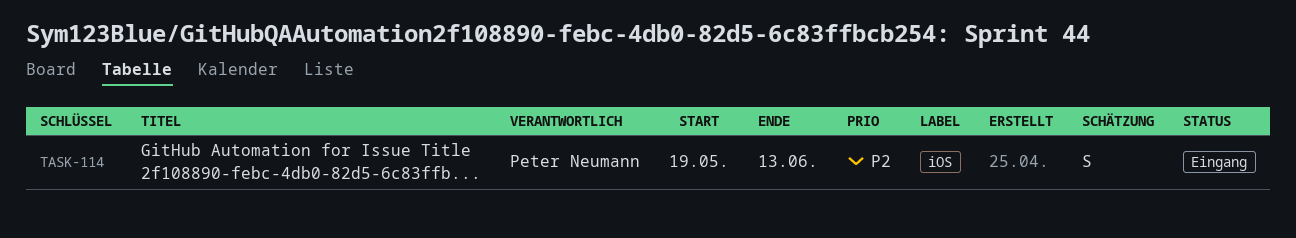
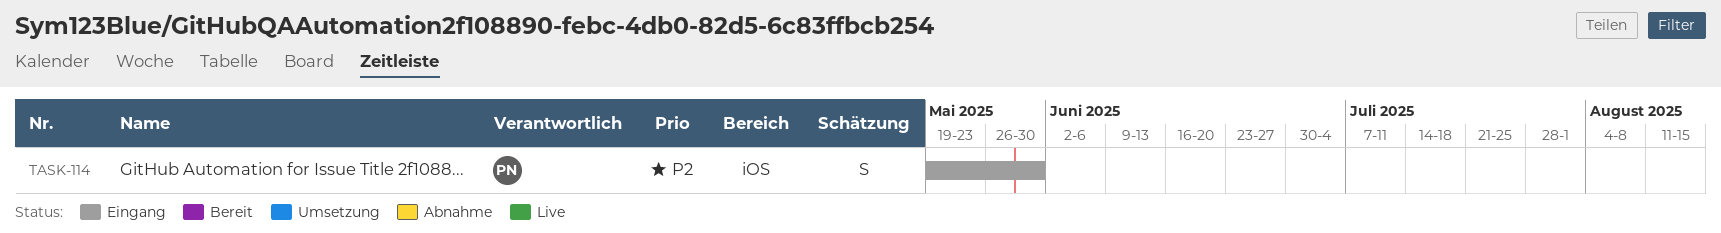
TASK-114, due: Jun 13 -> May 30

